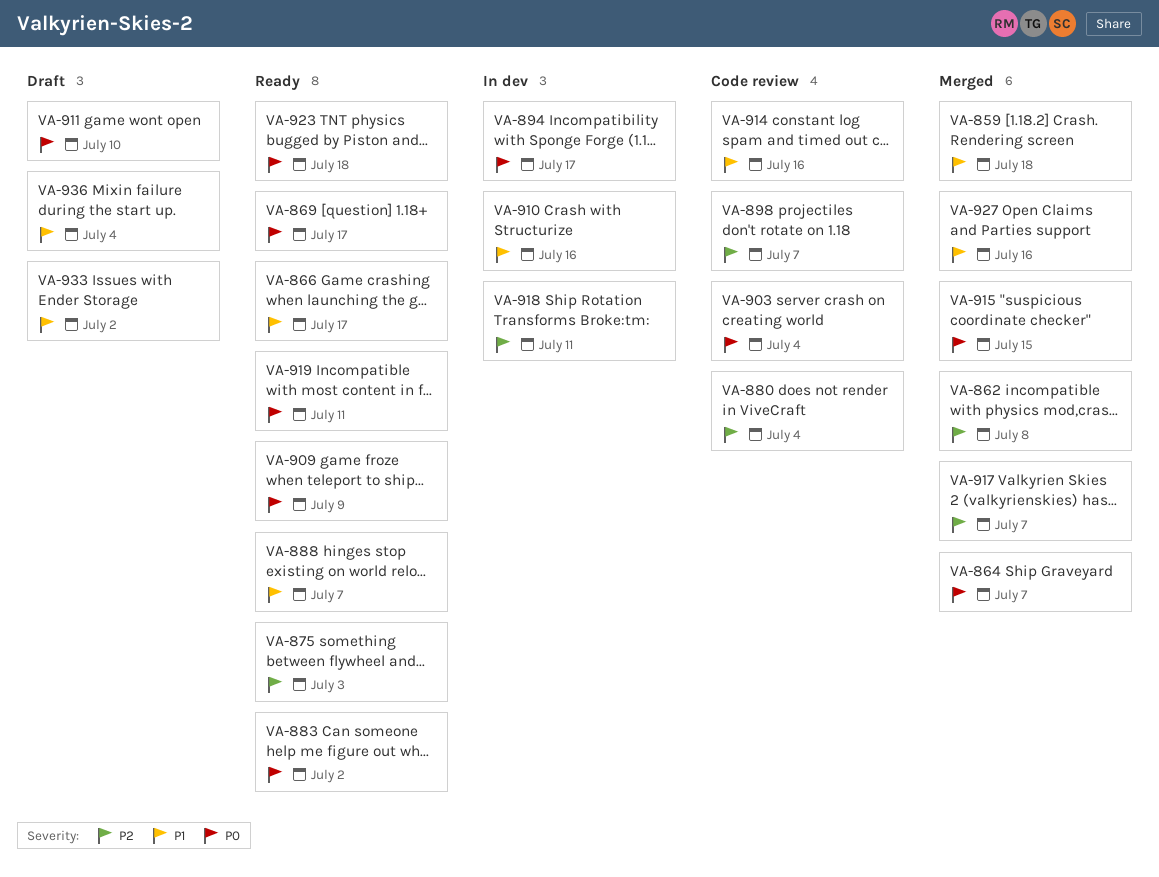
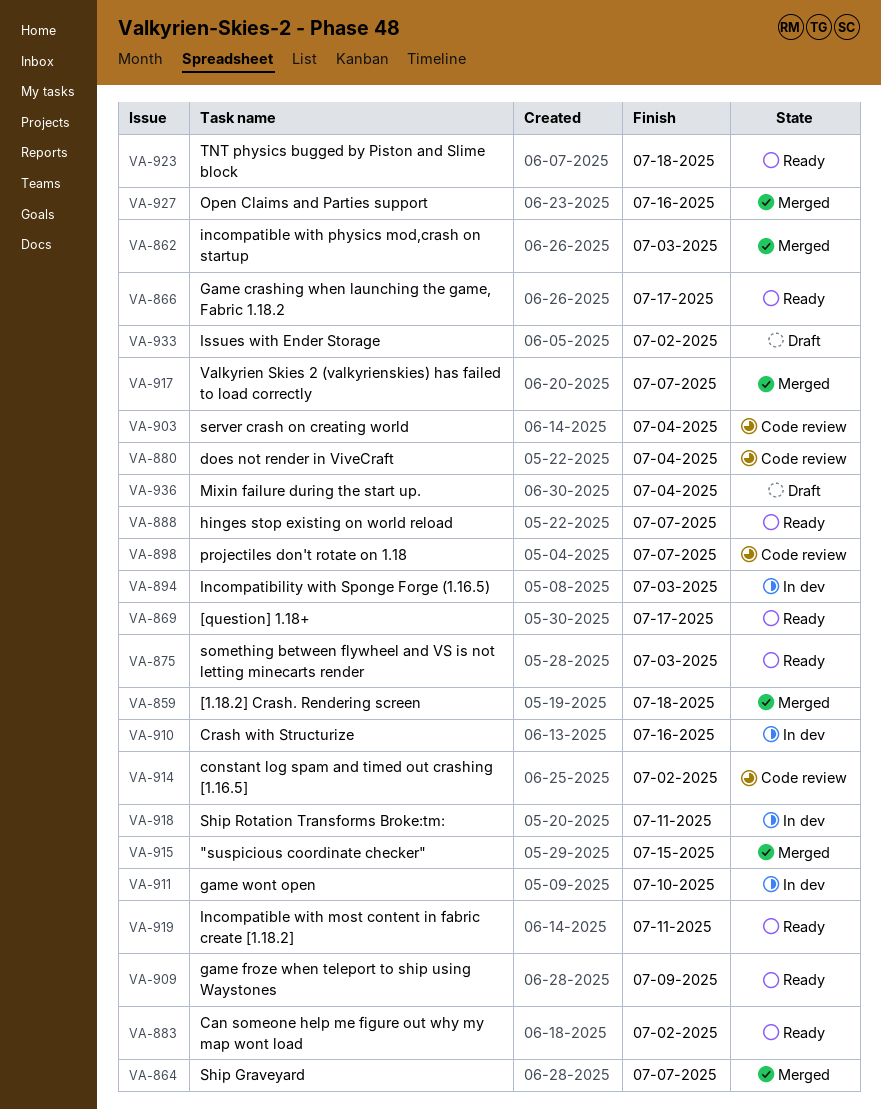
VA-862, due: Jul 8 -> Jul 3
VA-894, due: Jul 17 -> Jul 3
VA-911, status: Draft -> In dev
VA-914, due: Jul 16 -> Jul 2

